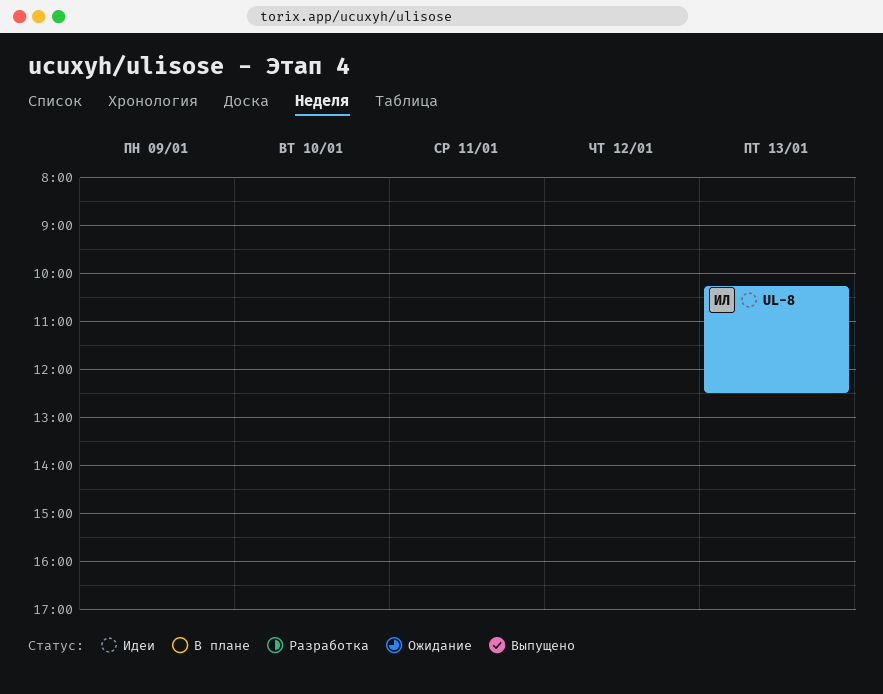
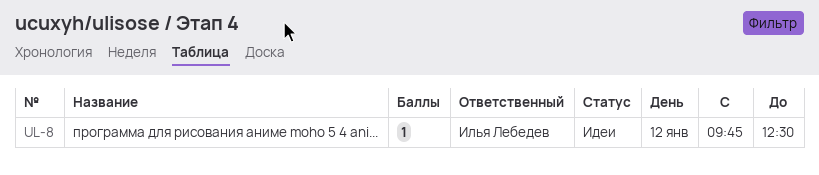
UL-8, day: Jan 13 -> Jan 12
UL-8, begins: 10:15 -> 09:45

